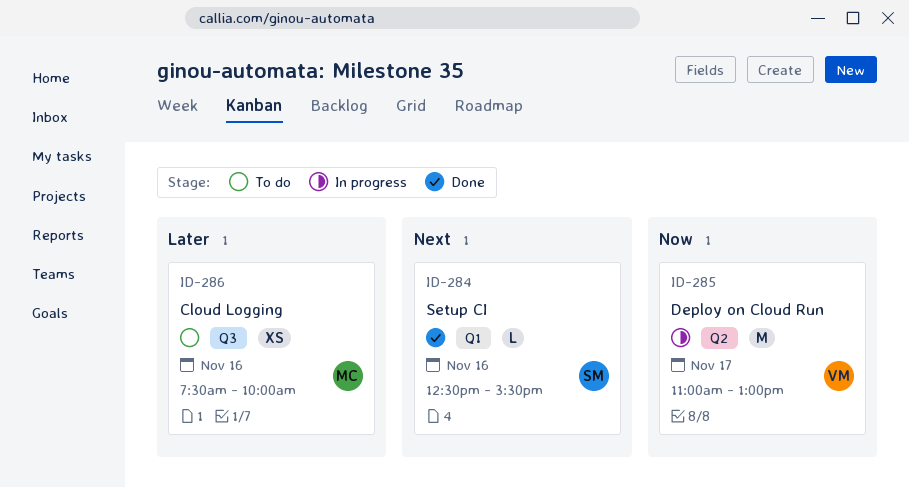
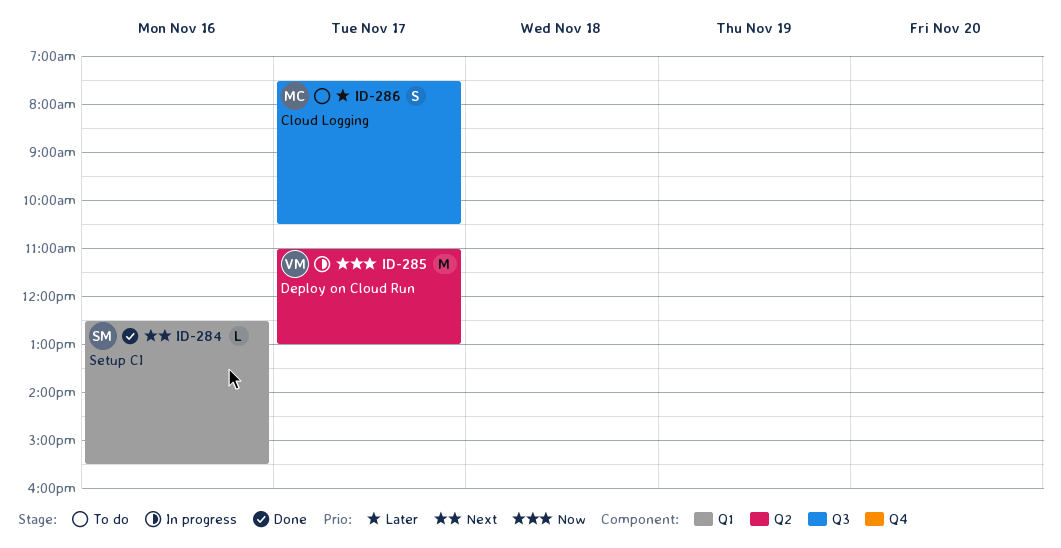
ID-286, estimate: XS -> S
ID-286, day: Nov 16 -> Nov 17
ID-286, ends: 10:00 -> 10:30

